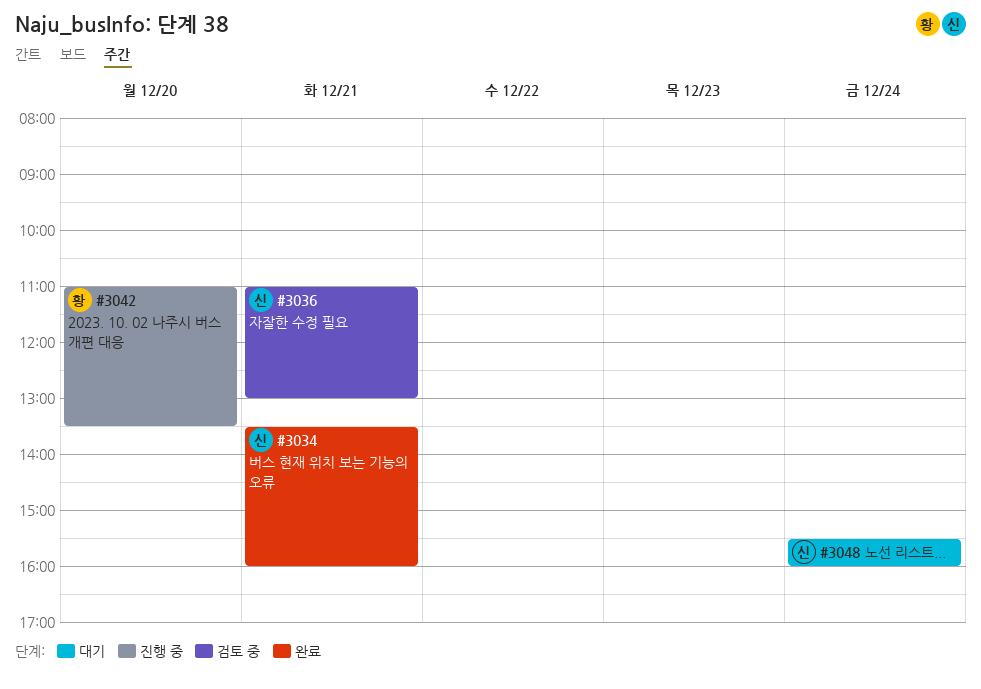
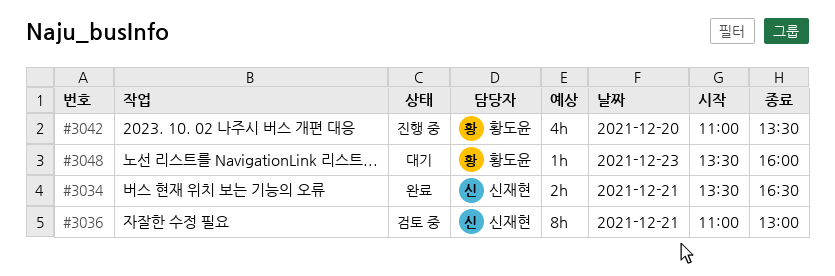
#3034, ends: 16:00 -> 16:30
#3048, owner: 신재현 -> 황도윤
#3048, day: Dec 24 -> Dec 23
#3048, begins: 15:30 -> 13:30

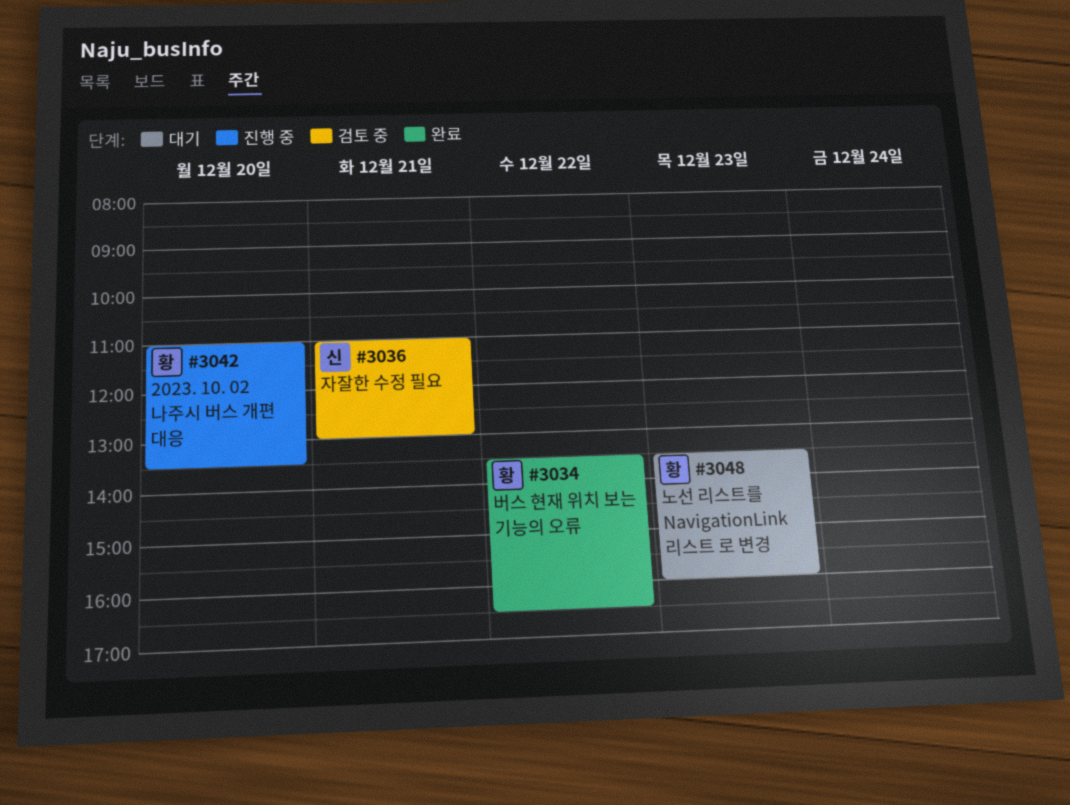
#3034, owner: 신재현 -> 황도윤
#3034, day: Dec 21 -> Dec 22

